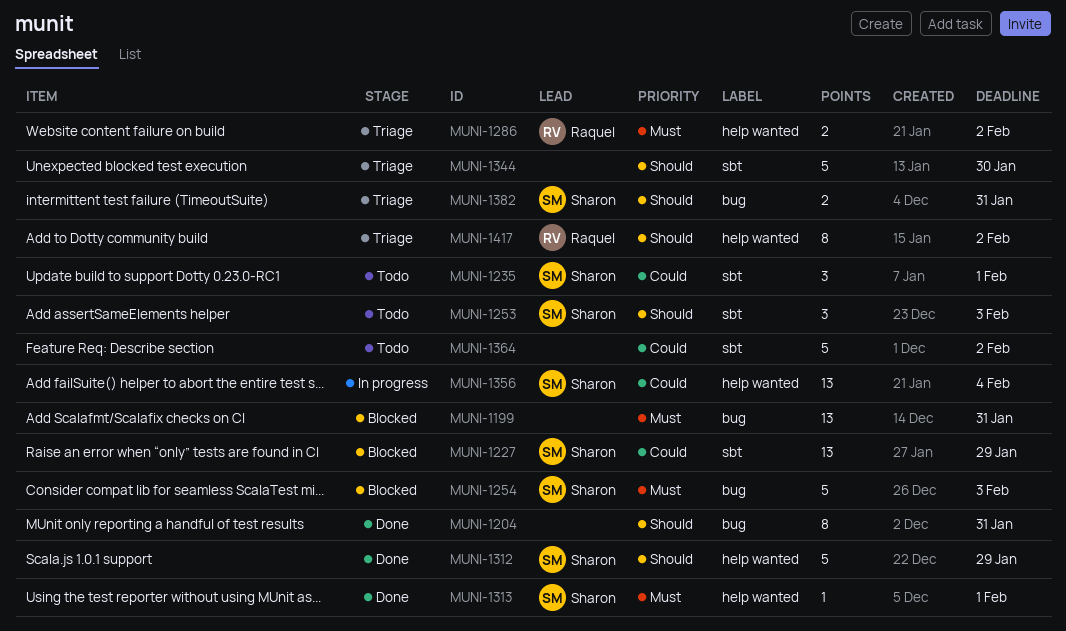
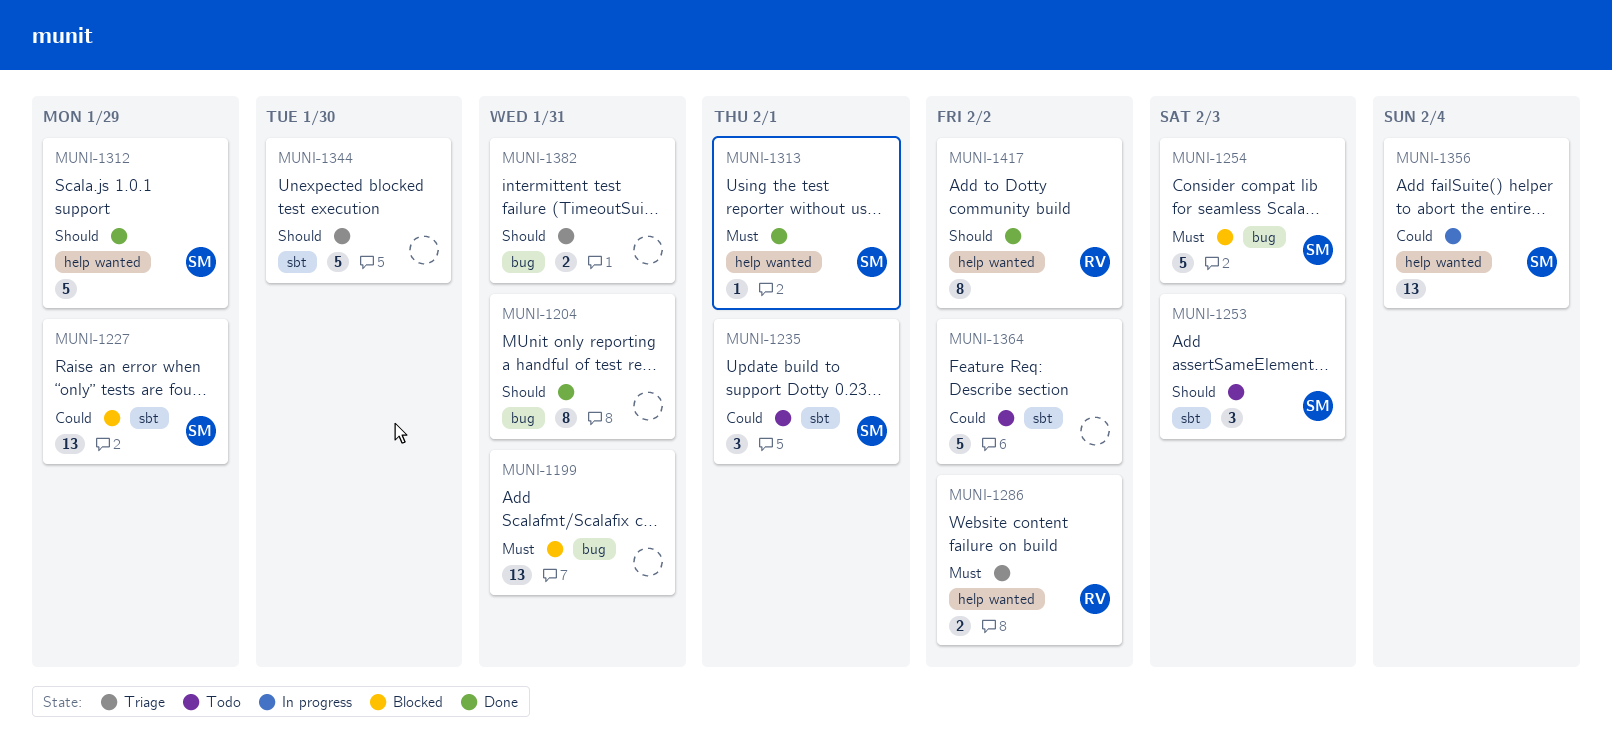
MUNI-1382, owner: Sharon -> none
MUNI-1417, status: Triage -> Done

